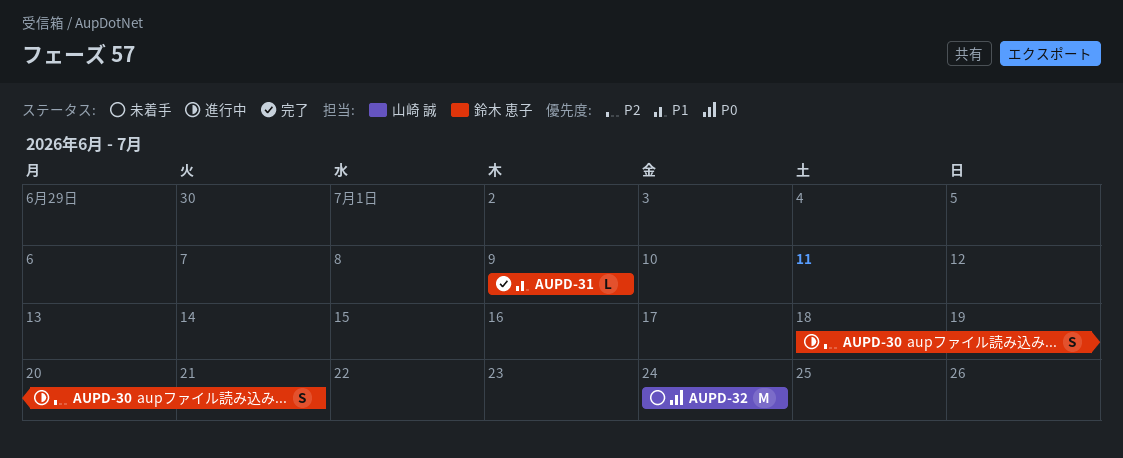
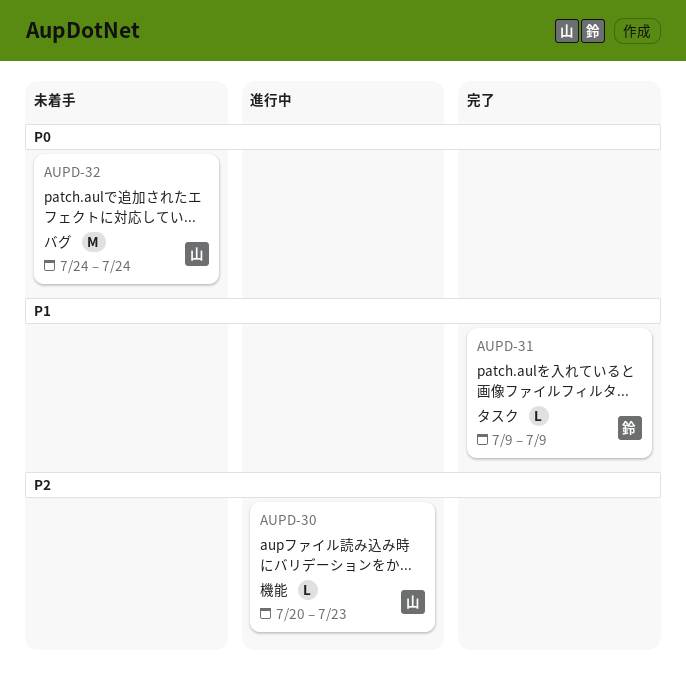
AUPD-30, owner: 鈴木 恵子 -> 山崎 誠
AUPD-30, estimate: S -> L
AUPD-30, start: Jul 18 -> Jul 20
AUPD-30, due: Jul 21 -> Jul 23

